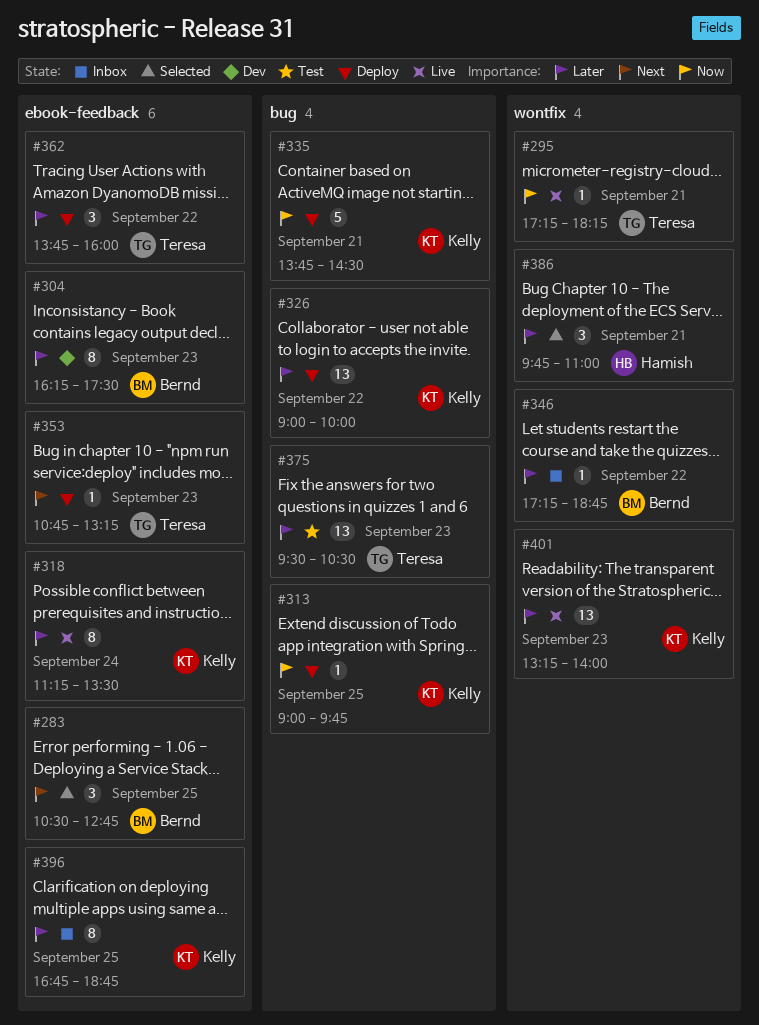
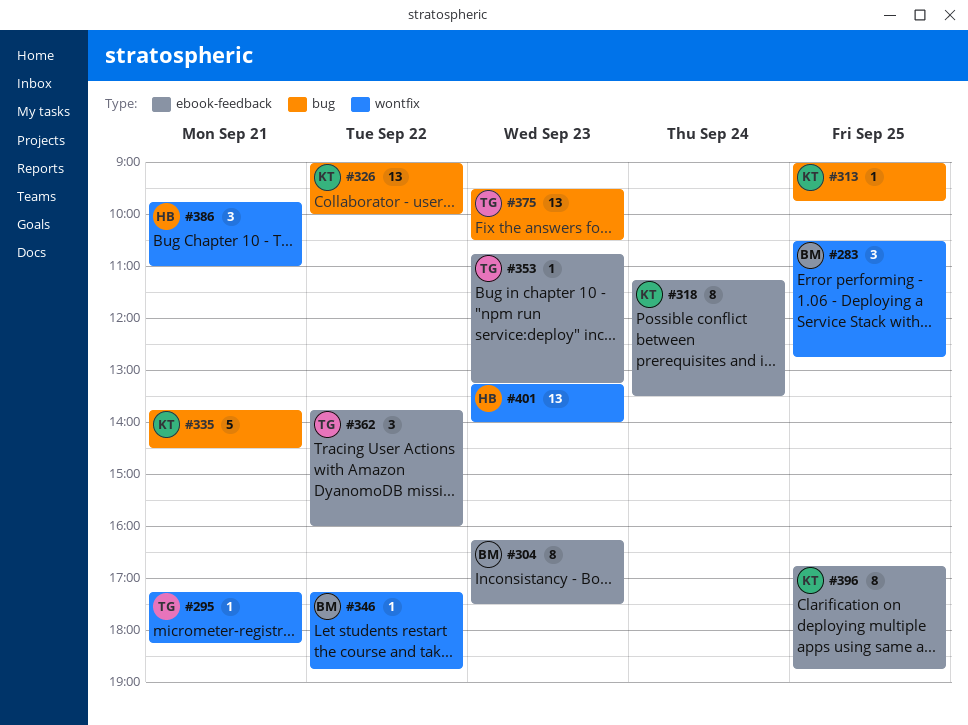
#283, label: ebook-feedback -> wontfix
#401, owner: Kelly -> Hamish

